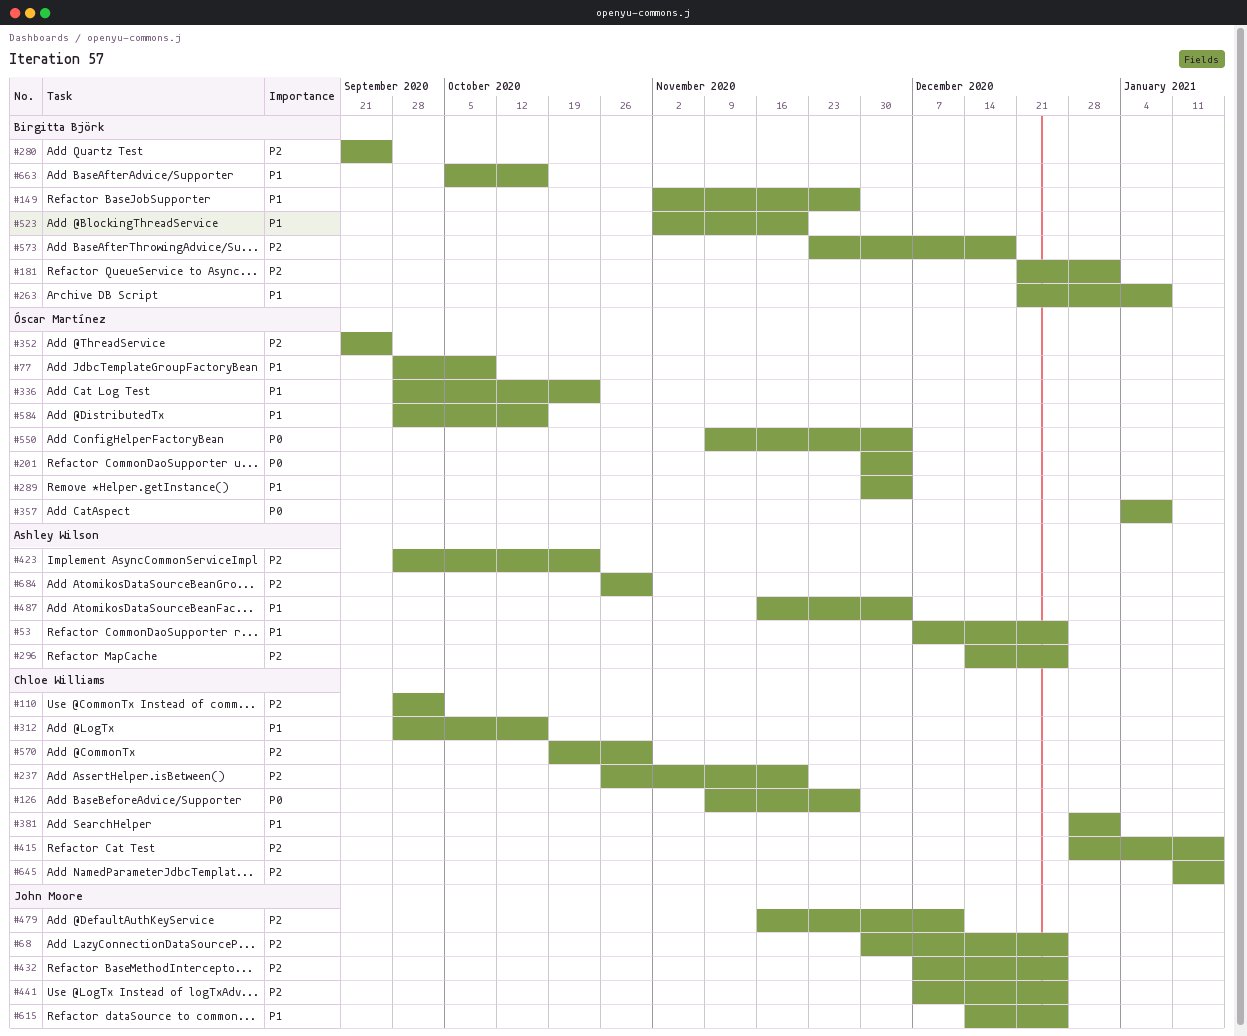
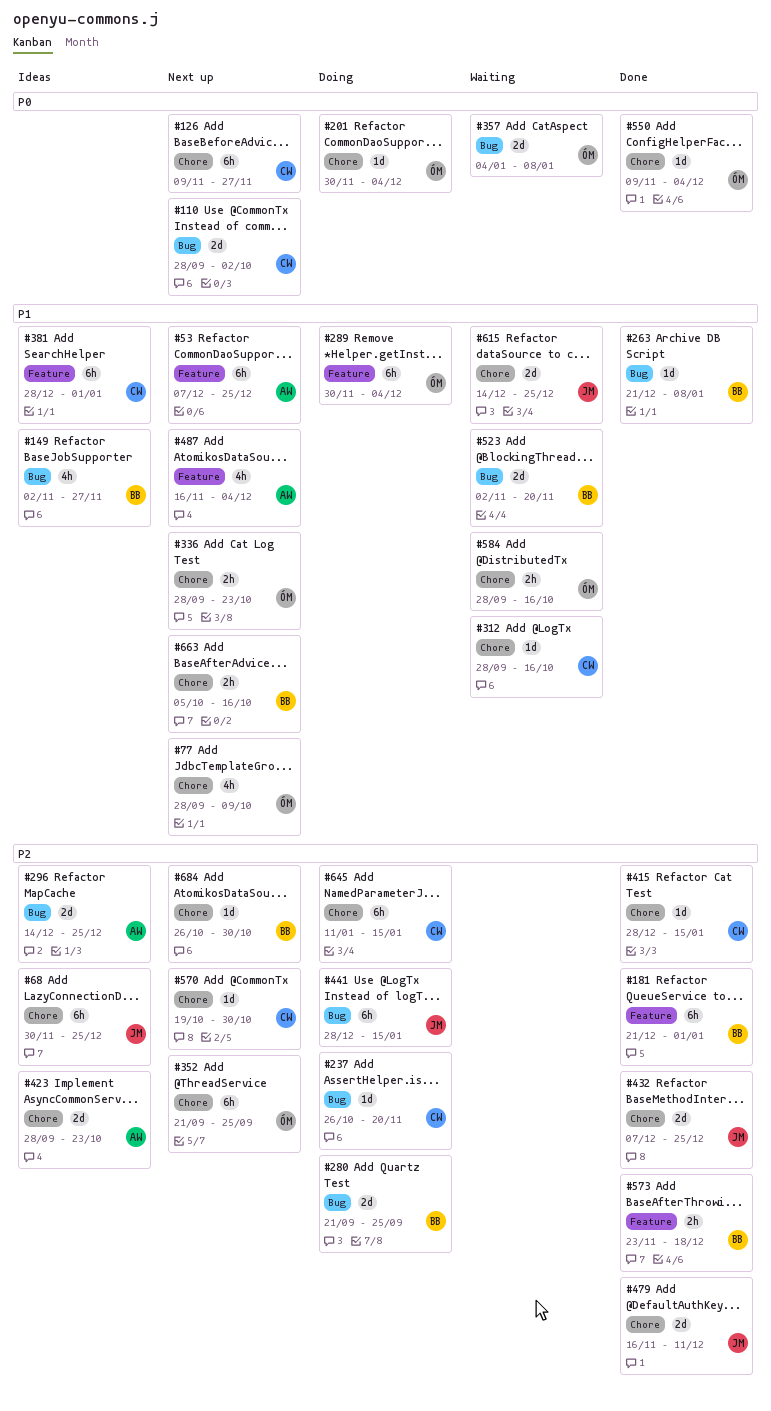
#110, priority: P2 -> P0
#441, start: Dec 7 -> Dec 28
#441, due: Dec 25 -> Jan 15
#684, owner: Ashley Wilson -> Birgitta Björk

